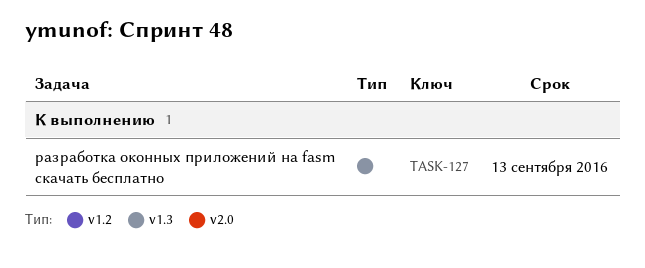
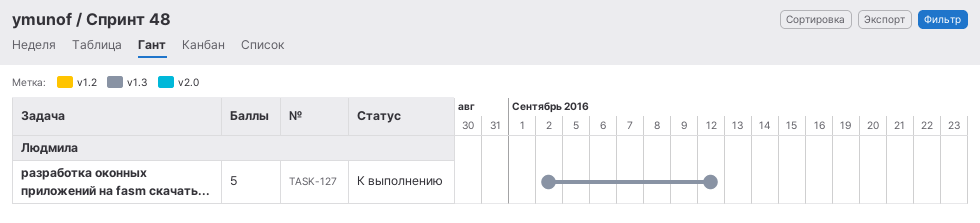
TASK-127, due: Sep 13 -> Sep 12

